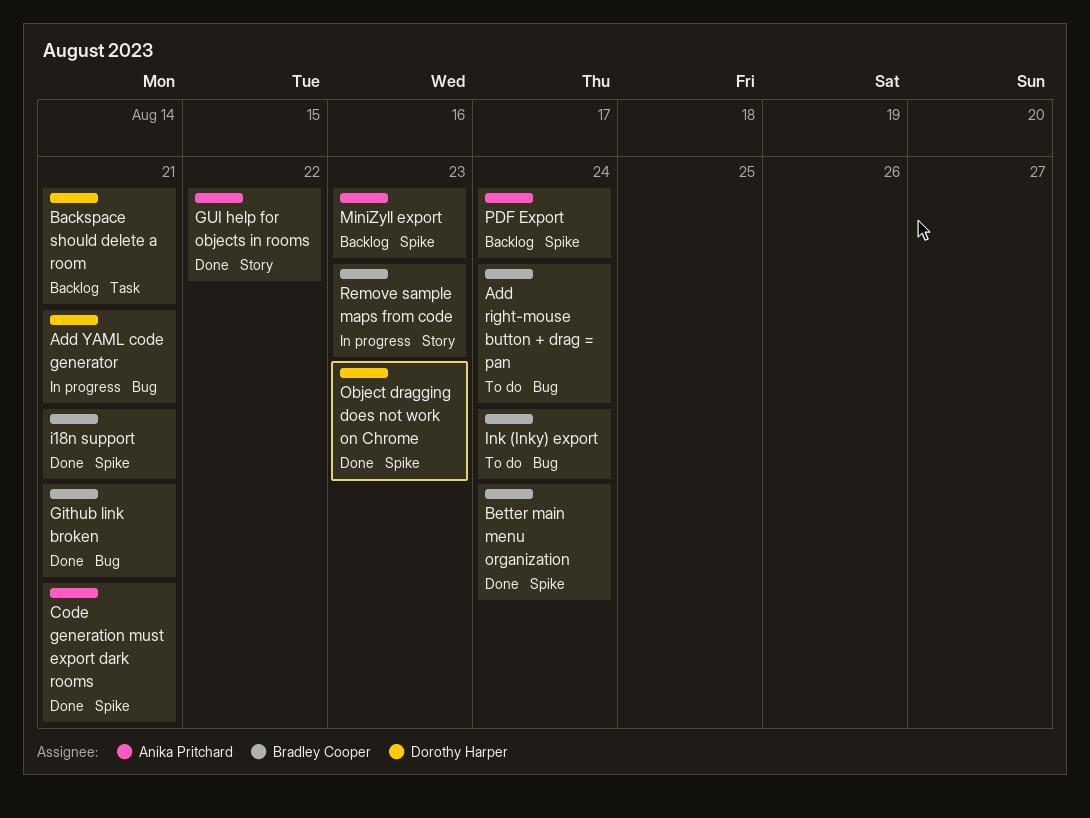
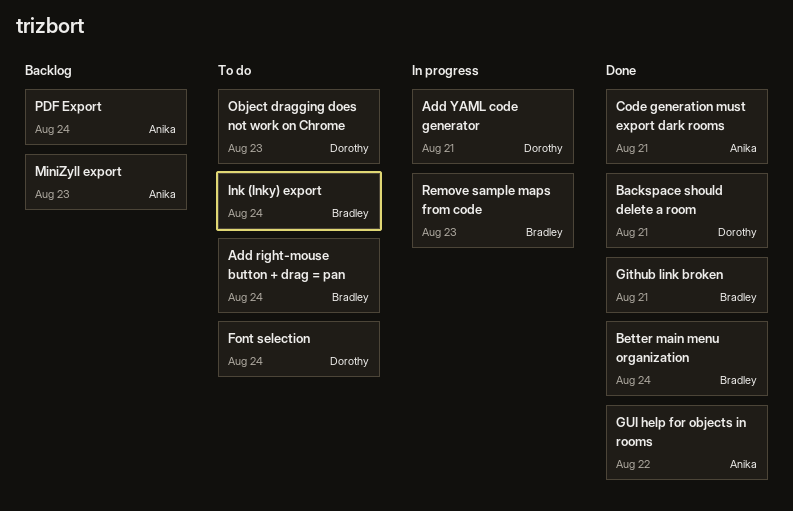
Backspace should delete a room, status: Backlog -> Done
Font selection: none -> present
i18n support: present -> none
Object dragging does not work on Chrome, status: Done -> To do

